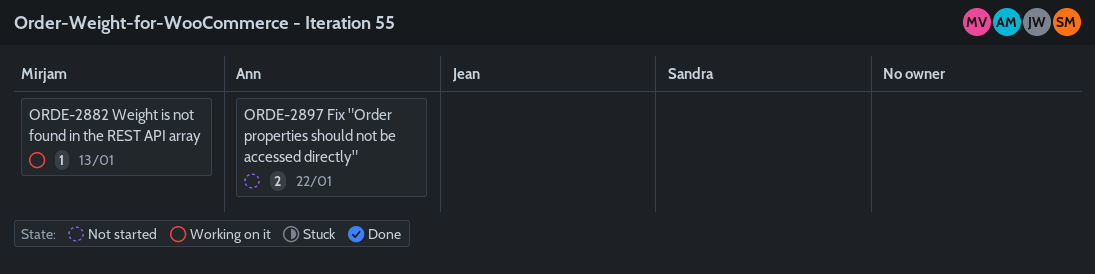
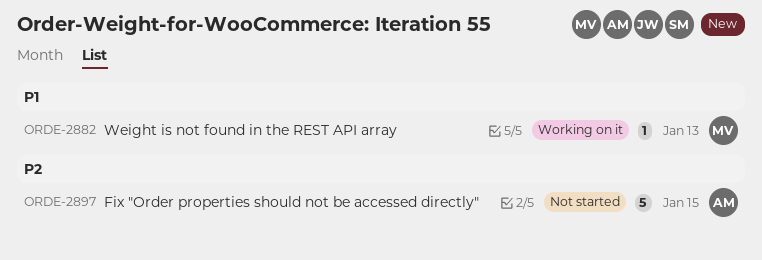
ORDE-2897, estimate: 2 -> 5
ORDE-2897, due: Jan 22 -> Jan 15

